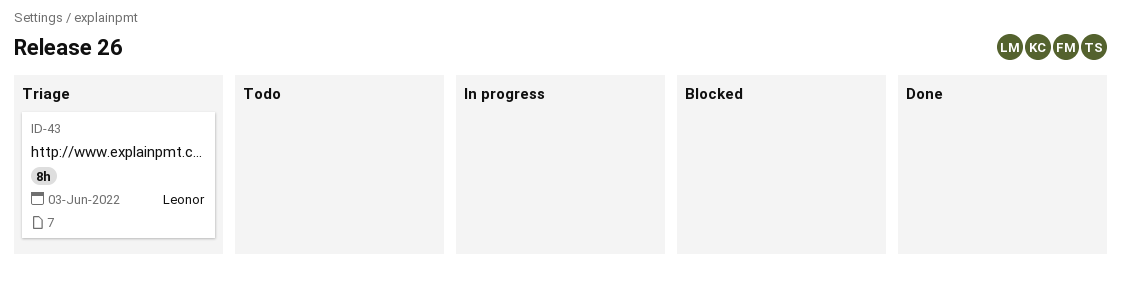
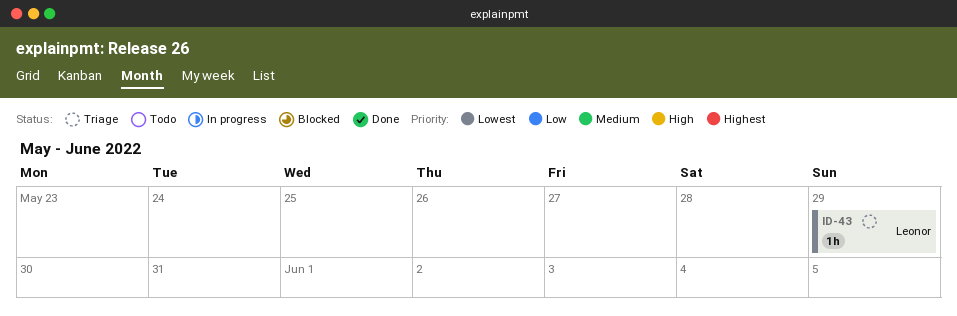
ID-43, estimate: 8h -> 1h
ID-43, due: Jun 3 -> May 29

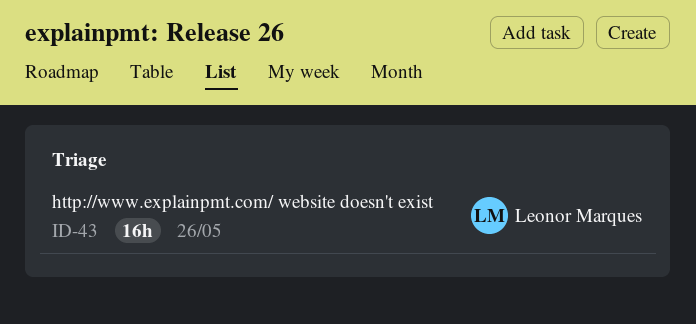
ID-43, estimate: 1h -> 16h
ID-43, due: May 29 -> May 26

